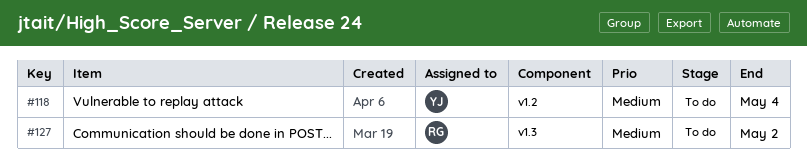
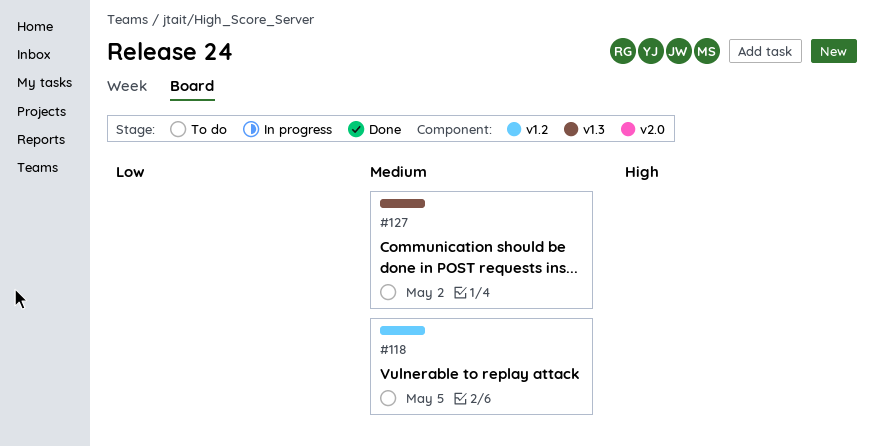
#118, due: May 4 -> May 5

